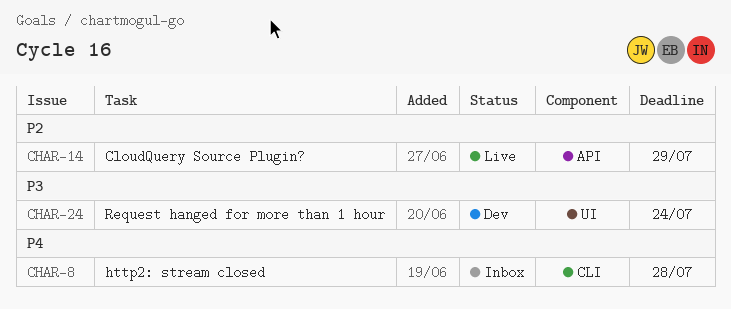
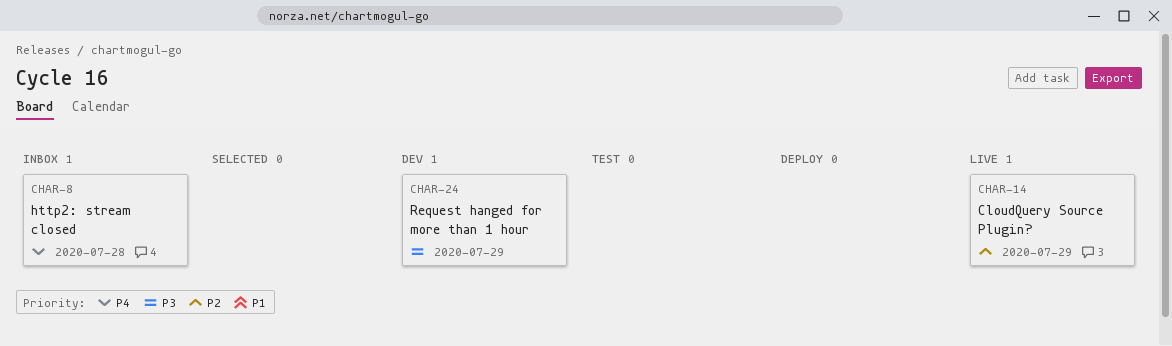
CHAR-24, due: Jul 24 -> Jul 29

